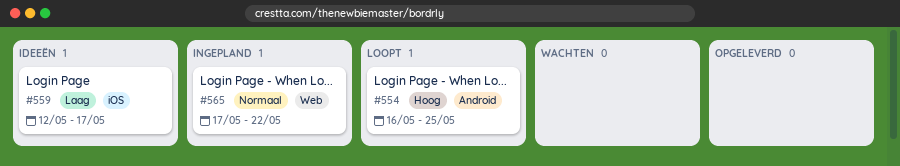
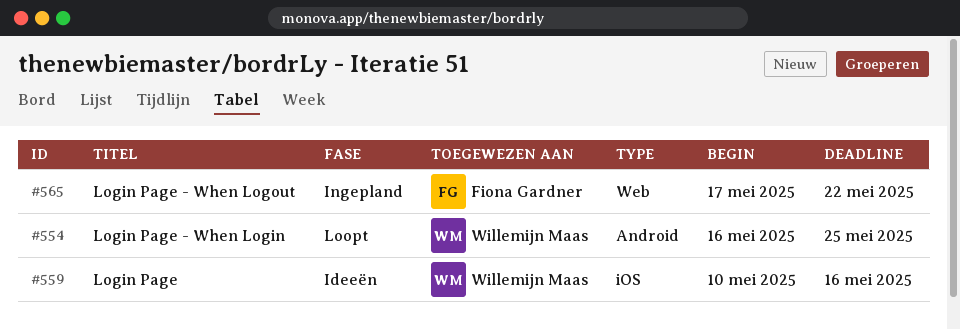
#559, start: May 12 -> May 10
#559, due: May 17 -> May 16

